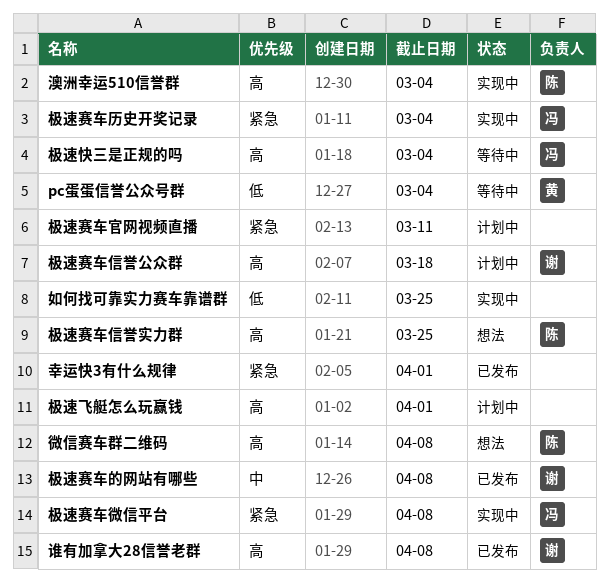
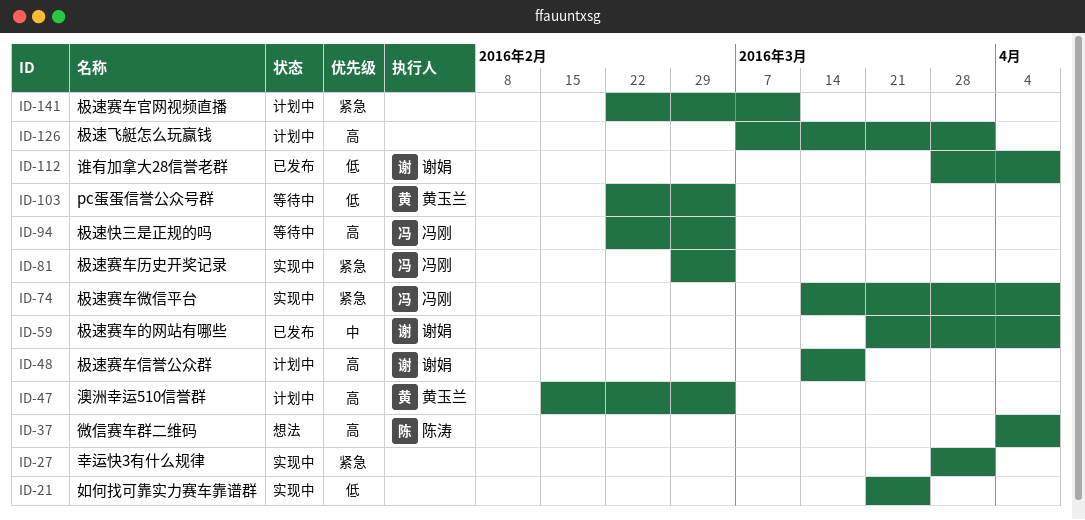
幸运快3有什么规律, status: 已发布 -> 实现中
极速赛车信誉实力群: present -> none
澳洲幸运510信誉群, status: 实现中 -> 计划中
澳洲幸运510信誉群, owner: 陈涛 -> 黄玉兰
谁有加拿大28信誉老群, priority: 高 -> 低

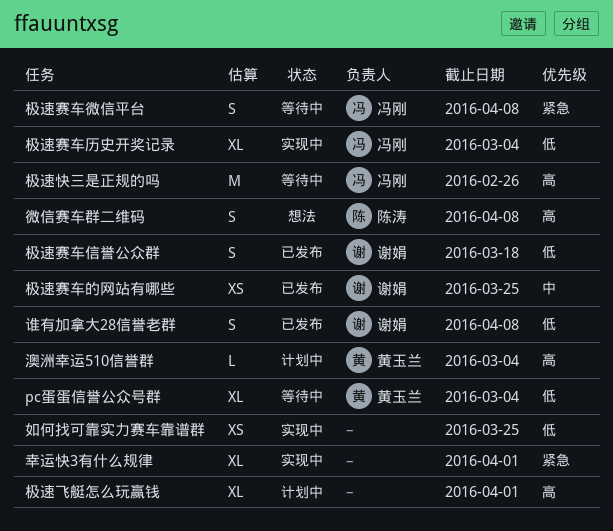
极速快三是正规的吗, due: Mar 4 -> Feb 26
极速赛车信誉公众群, status: 计划中 -> 已发布
极速赛车信誉公众群, priority: 高 -> 低
极速赛车历史开奖记录, priority: 紧急 -> 低
极速赛车官网视频直播: present -> none
极速赛车微信平台, status: 实现中 -> 等待中
极速赛车的网站有哪些, due: Apr 8 -> Mar 25

